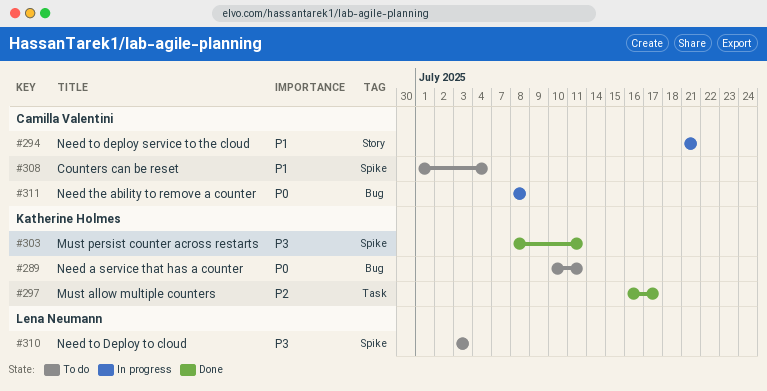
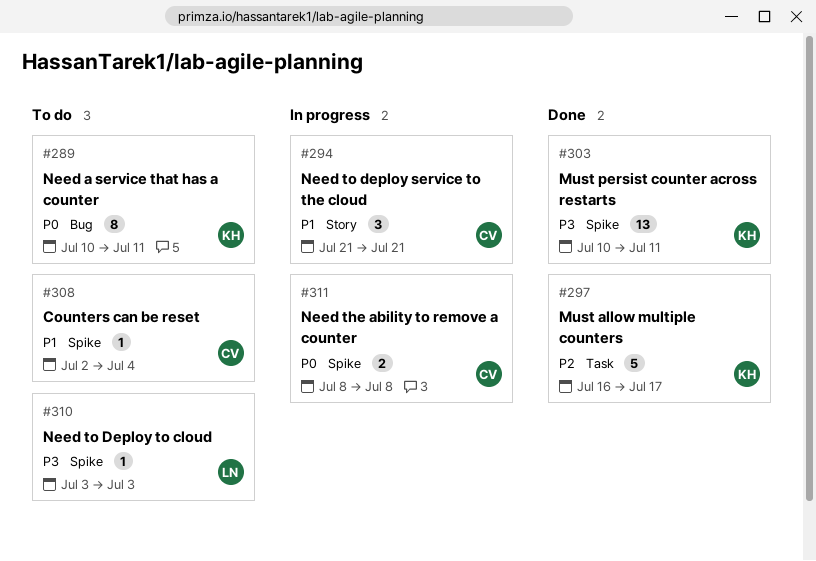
#303, start: Jul 8 -> Jul 10
#308, start: Jul 1 -> Jul 2
#311, label: Bug -> Spike

